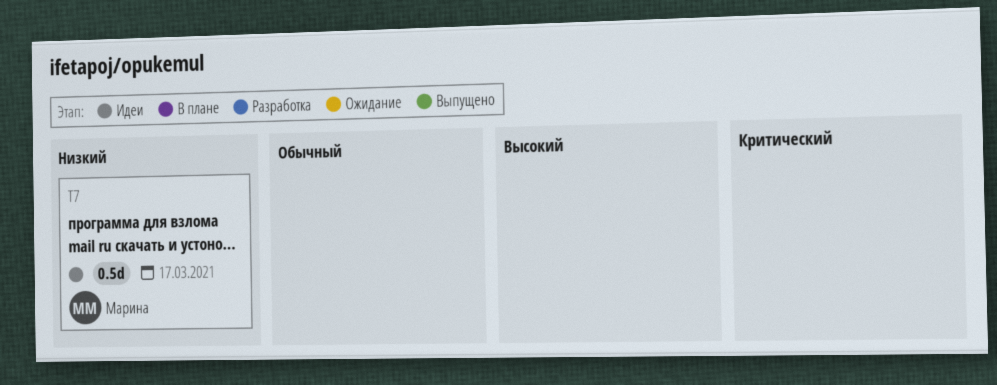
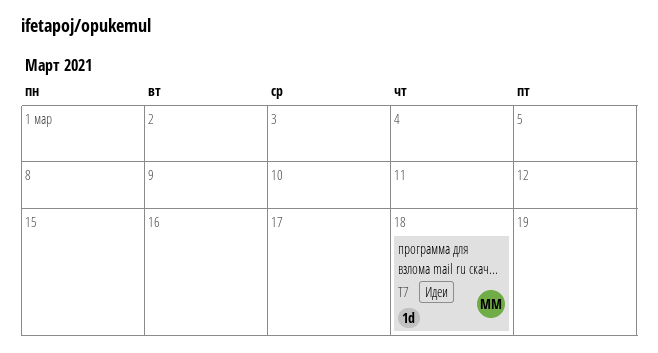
T7, estimate: 0.5d -> 1d
T7, due: Mar 17 -> Mar 18

